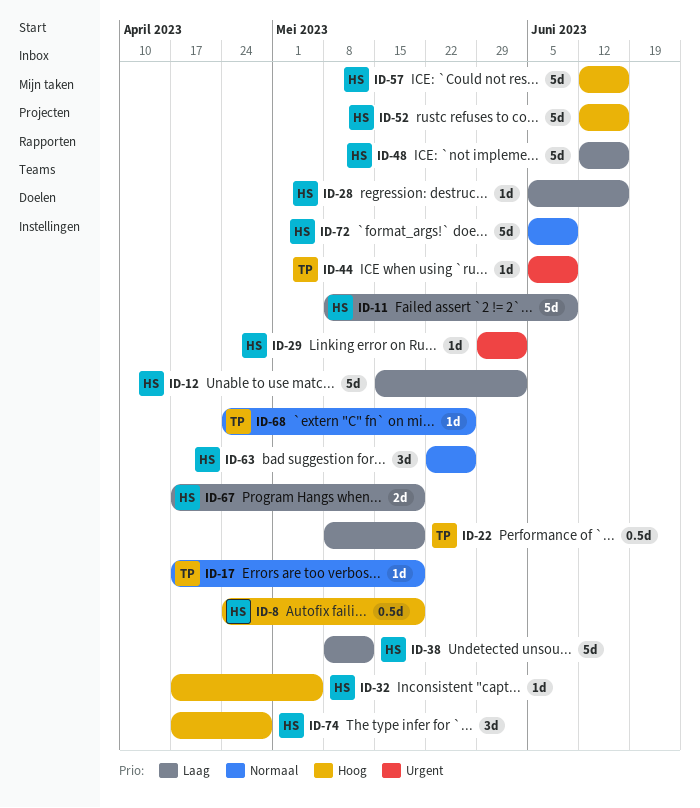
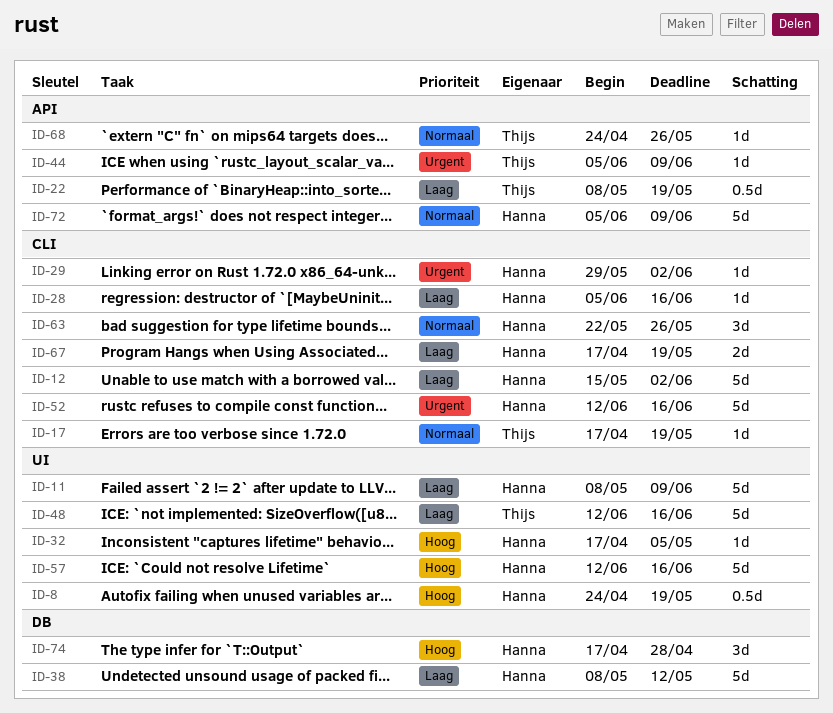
ID-48, owner: Hanna -> Thijs
ID-52, priority: Hoog -> Urgent

